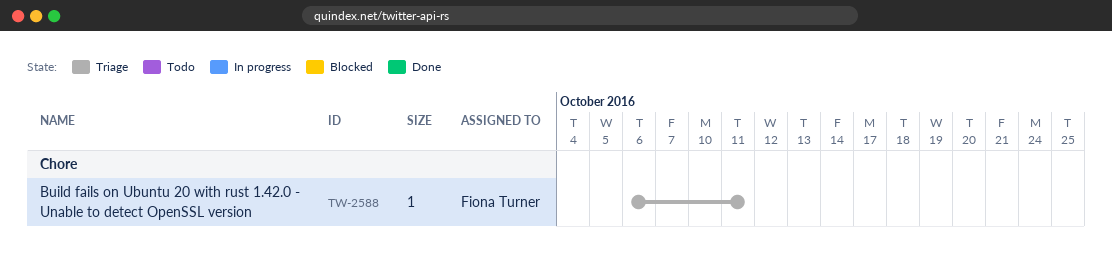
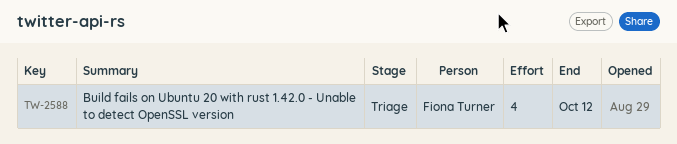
TW-2588, estimate: 1 -> 4
TW-2588, due: Oct 11 -> Oct 12

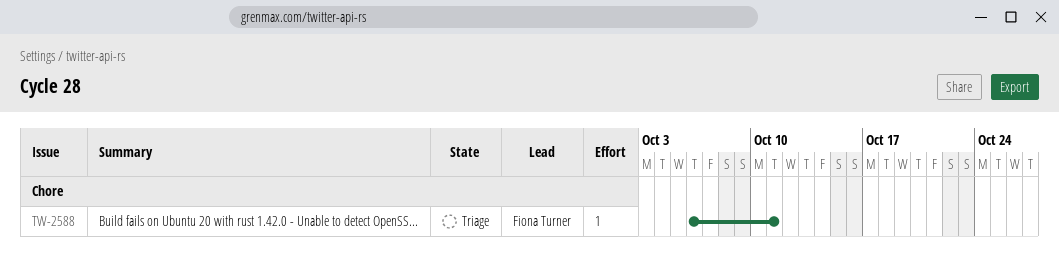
TW-2588, estimate: 4 -> 1
TW-2588, due: Oct 12 -> Oct 11

